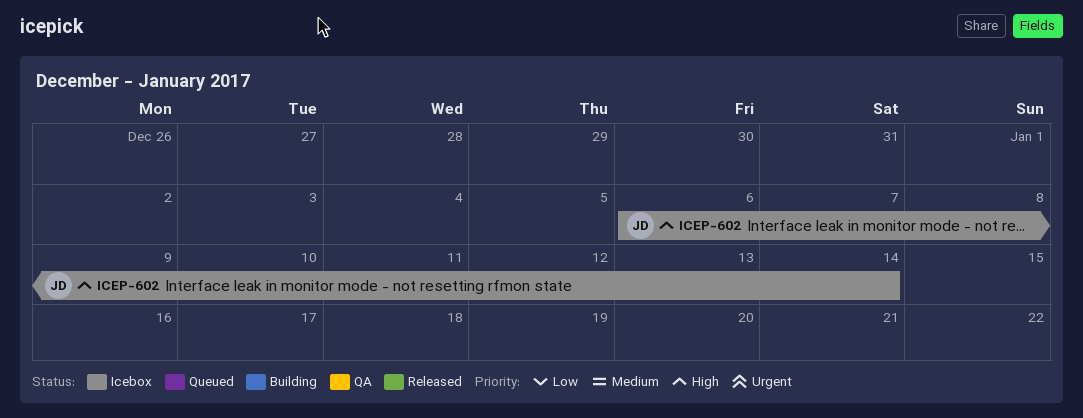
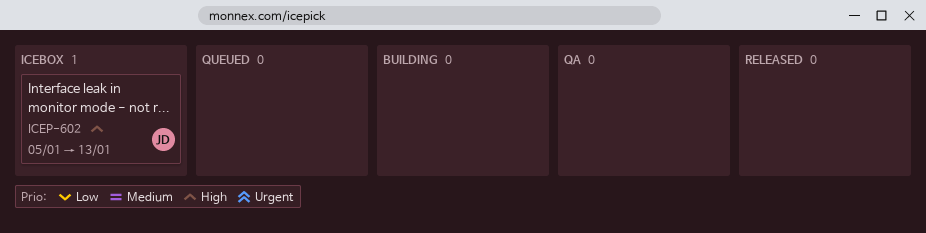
ICEP-602, start: Jan 6 -> Jan 5
ICEP-602, due: Jan 14 -> Jan 13

